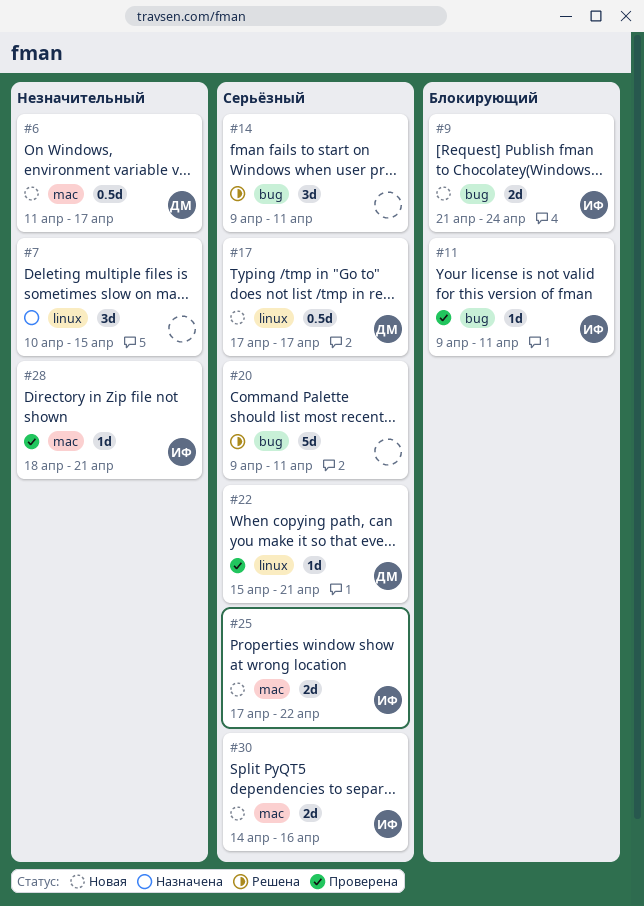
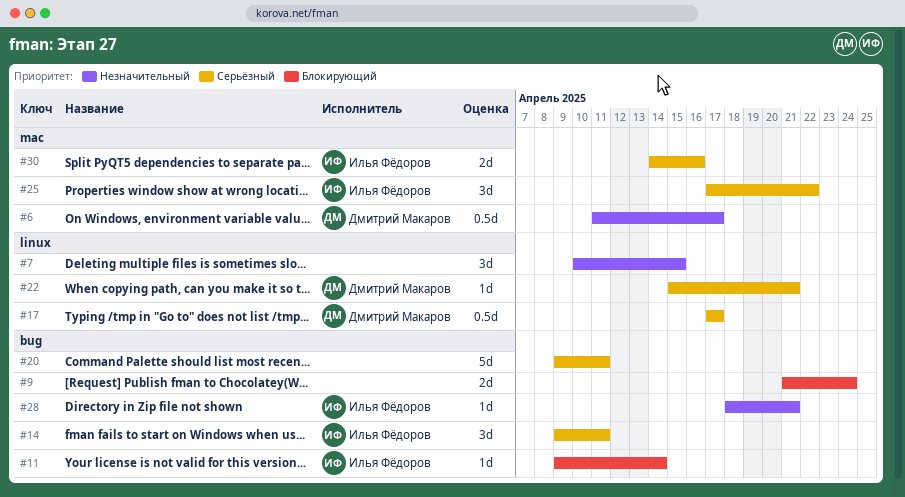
#9, owner: Илья Фёдоров -> none
#11, due: Apr 11 -> Apr 14
#14, owner: none -> Илья Фёдоров
#25, estimate: 2d -> 3d
#28, label: mac -> bug

